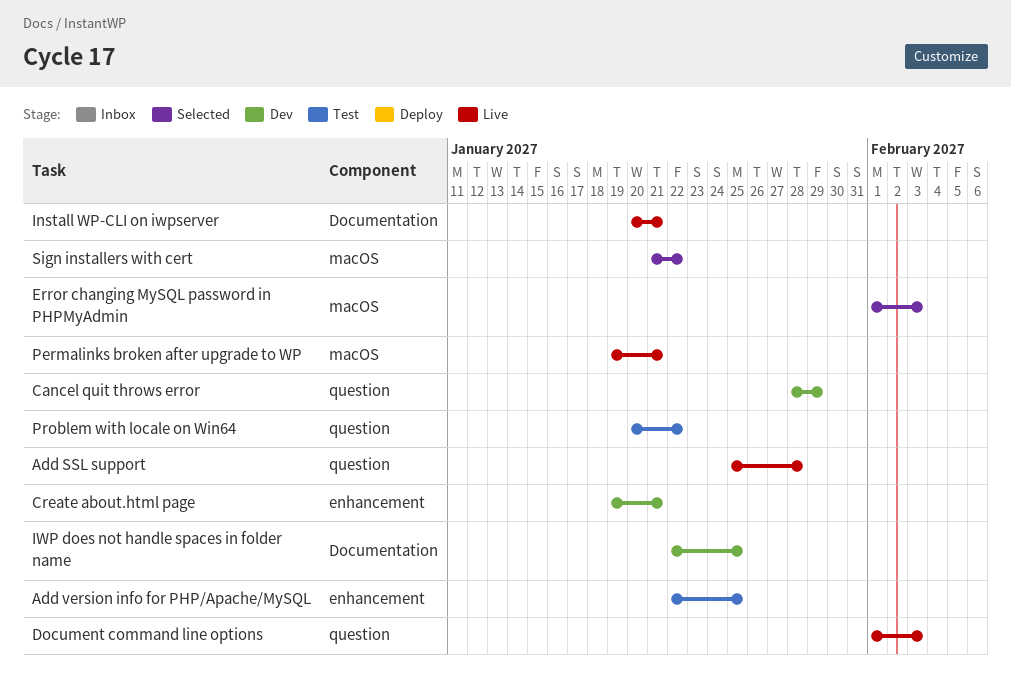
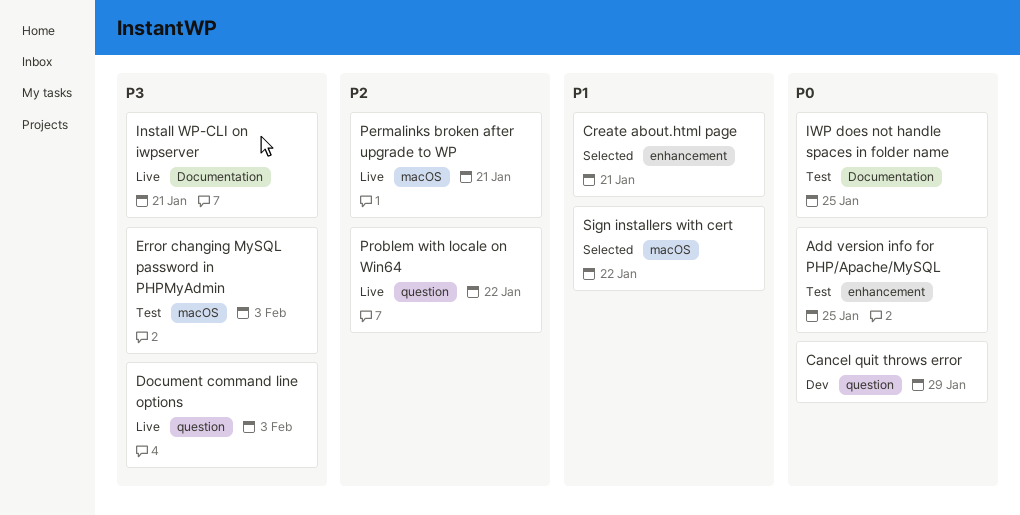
Add SSL support: present -> none
Create about.html page, status: Dev -> Selected
Error changing MySQL password in PHPMyAdmin, status: Selected -> Test
IWP does not handle spaces in folder name, status: Dev -> Test
Problem with locale on Win64, status: Test -> Live

